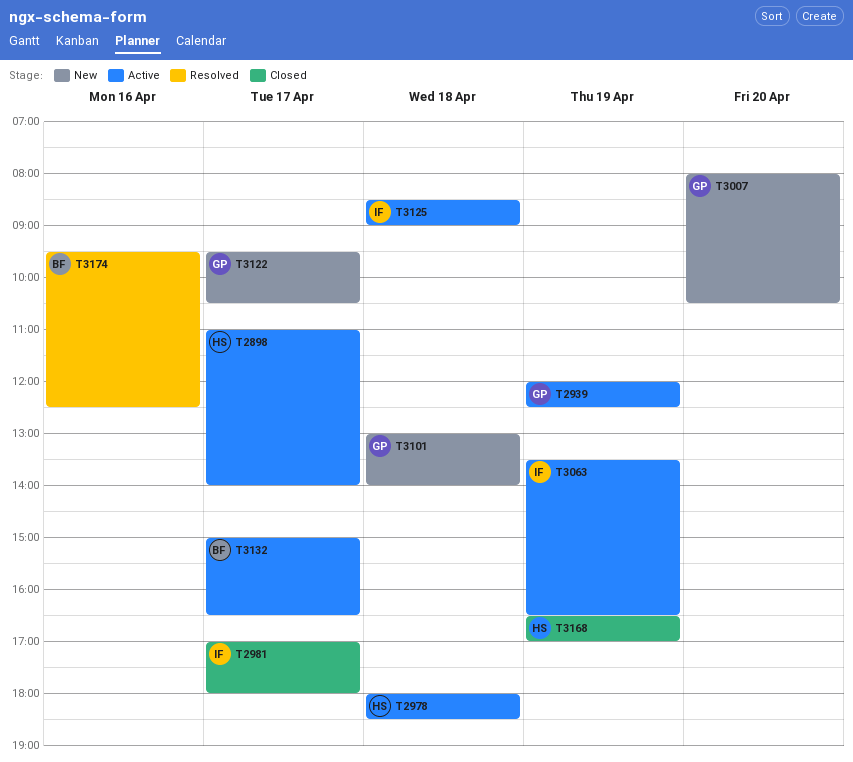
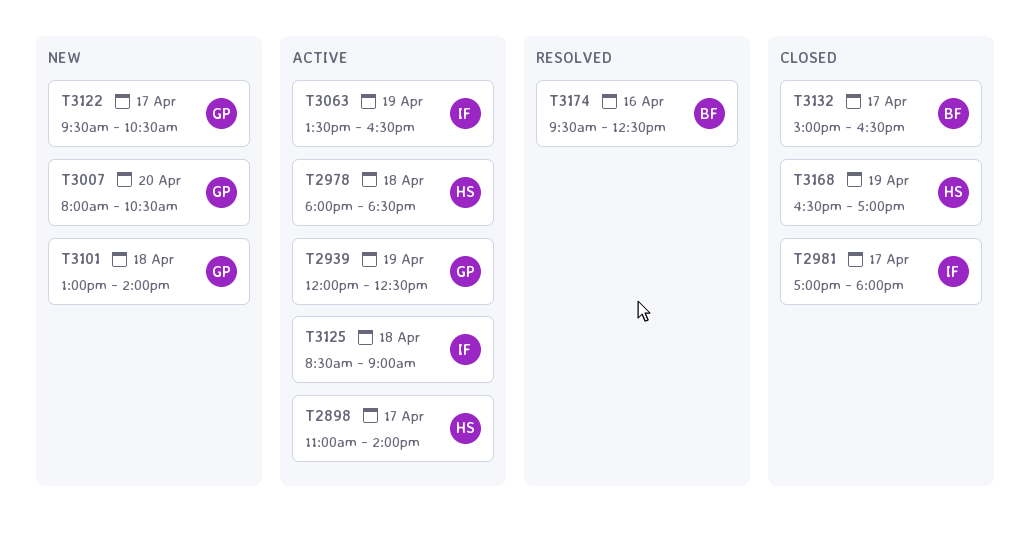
T3132, status: Active -> Closed

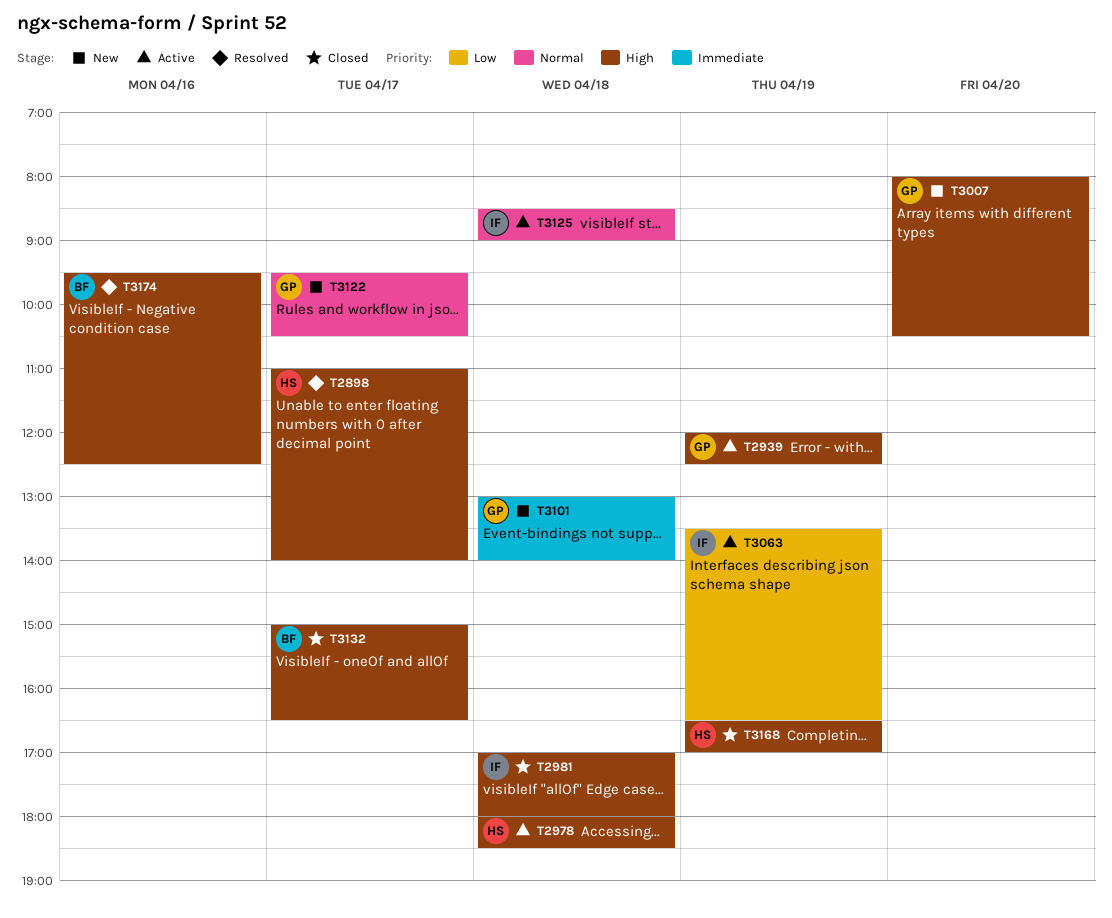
T2898, status: Active -> Resolved
T2981, day: Apr 17 -> Apr 18

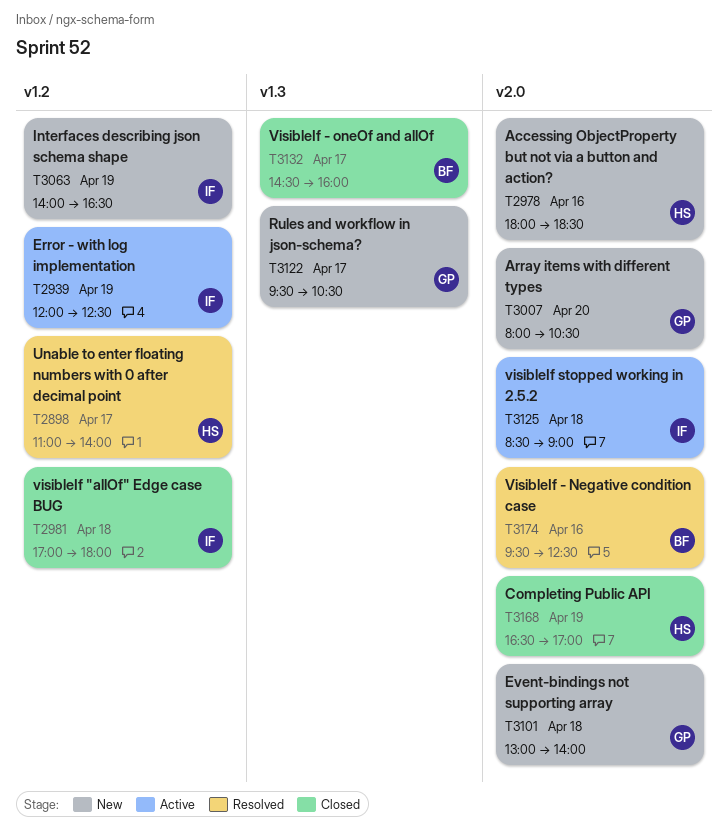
T2939, owner: GP -> IF
T2978, status: Active -> New
T2978, day: Apr 18 -> Apr 16
T3063, status: Active -> New
T3063, begins: 13:30 -> 14:00
T3132, begins: 15:00 -> 14:30
T3132, ends: 16:30 -> 16:00

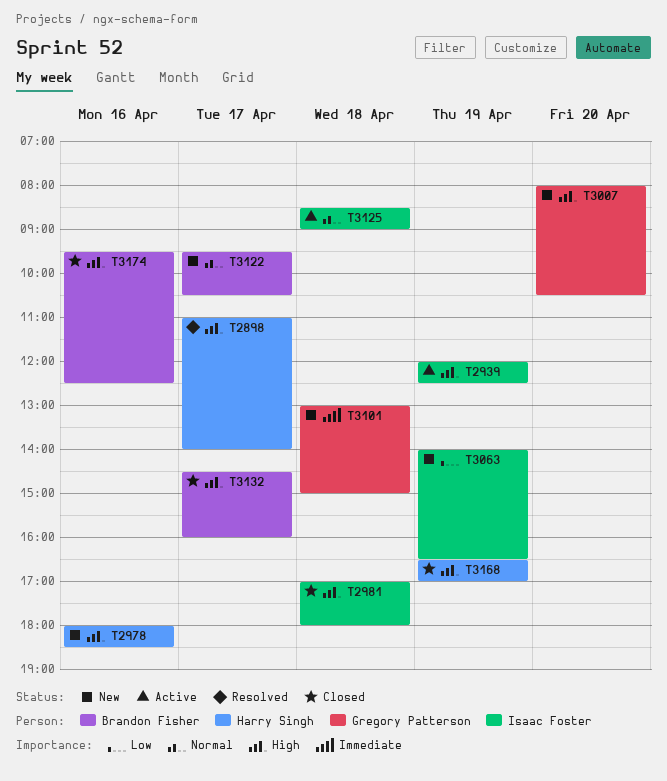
T3101, ends: 14:00 -> 15:00
T3122, owner: Gregory Patterson -> Brandon Fisher
T3174, status: Resolved -> Closed

